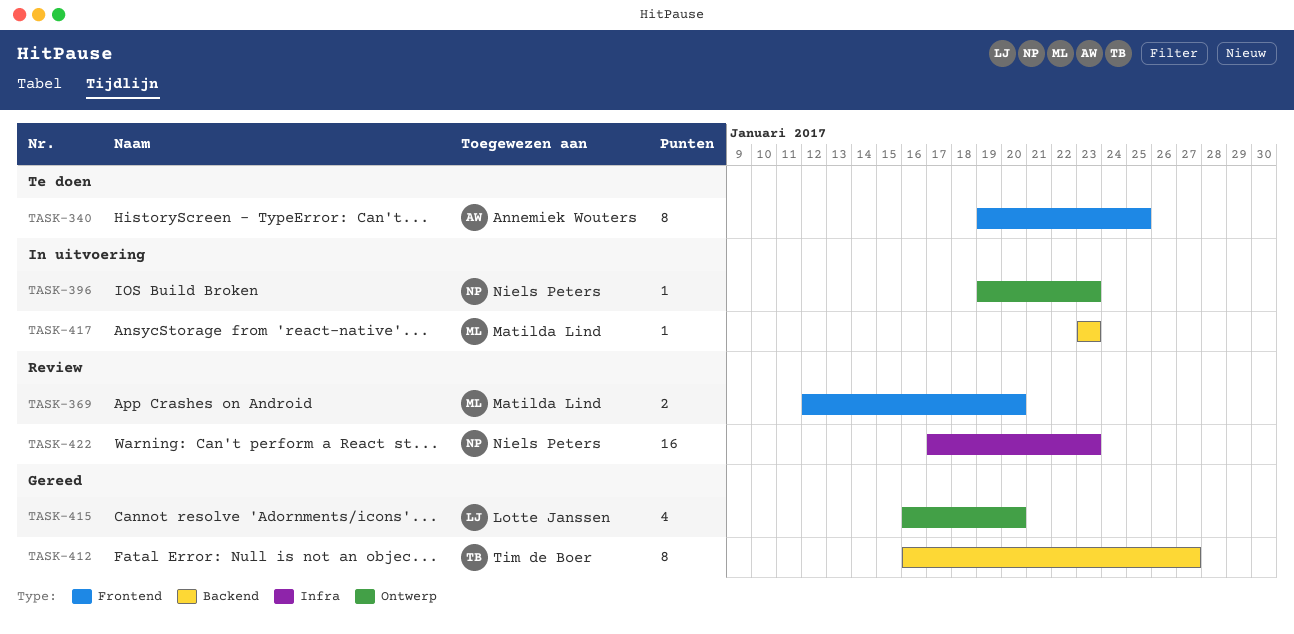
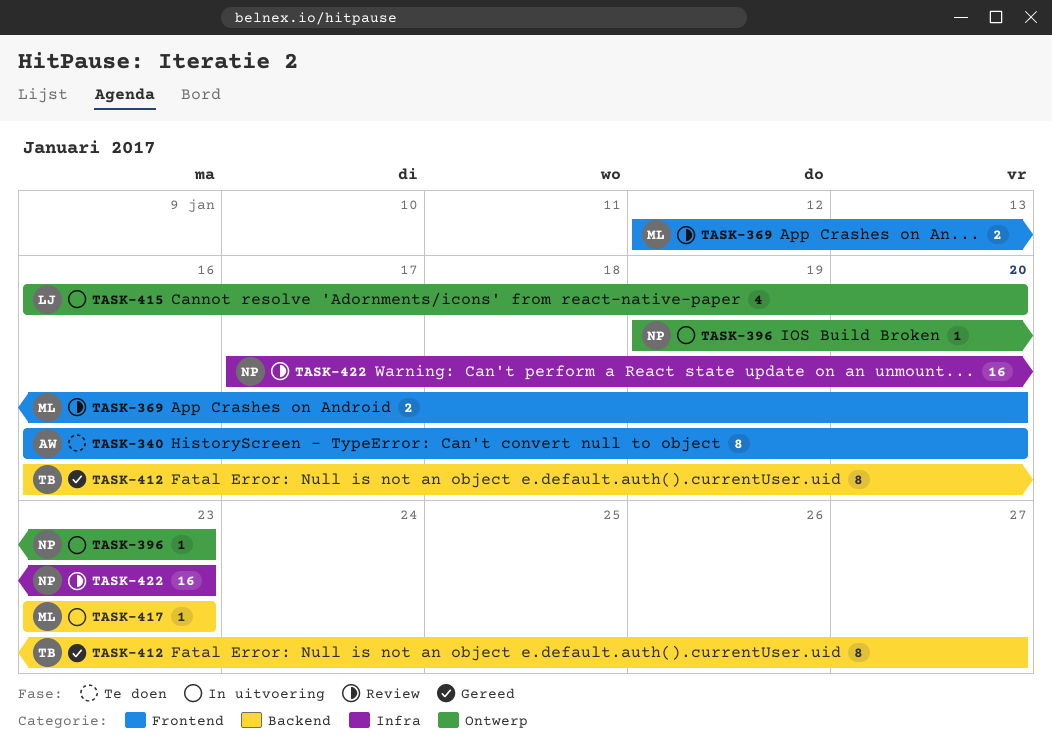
TASK-340, start: Jan 19 -> Jan 16
TASK-340, due: Jan 25 -> Jan 20
TASK-415, status: Gereed -> In uitvoering

